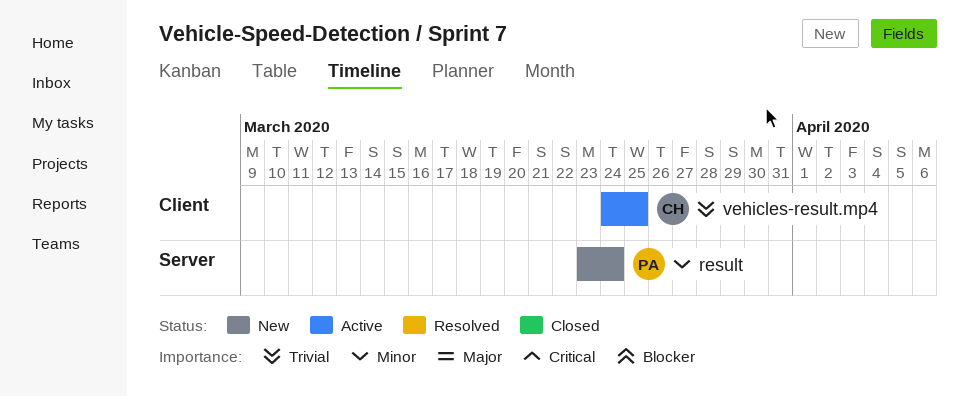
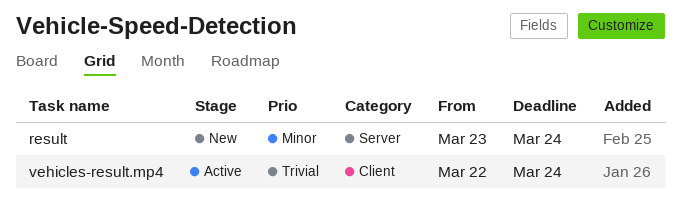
vehicles-result.mp4, start: Mar 24 -> Mar 22
vehicles-result.mp4, due: Mar 25 -> Mar 24

